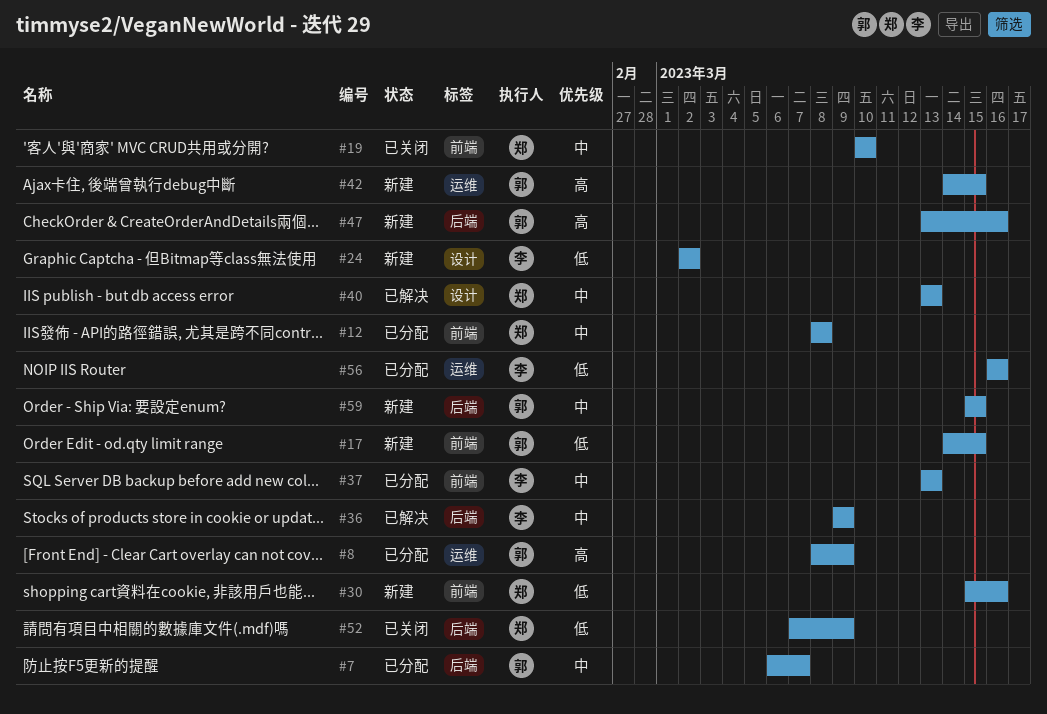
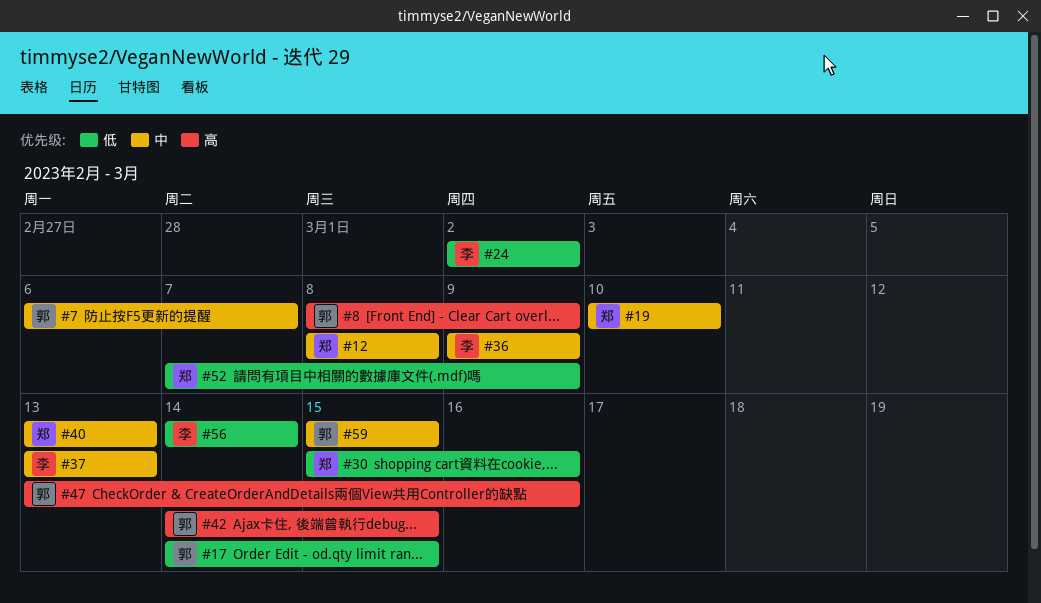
#56, start: Mar 16 -> Mar 14
#56, due: Mar 16 -> Mar 14

